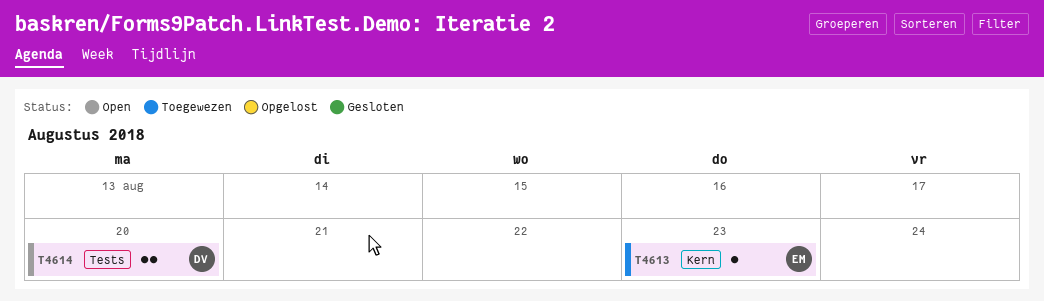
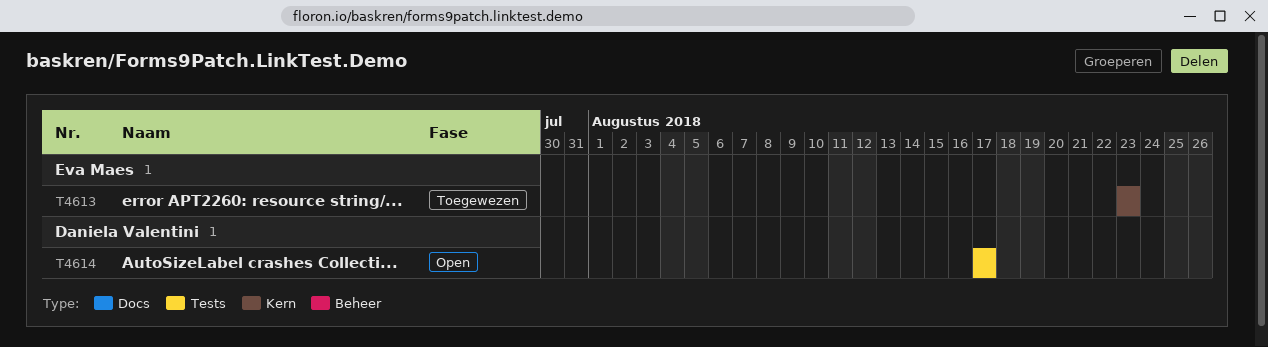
T4614, due: Aug 20 -> Aug 17

